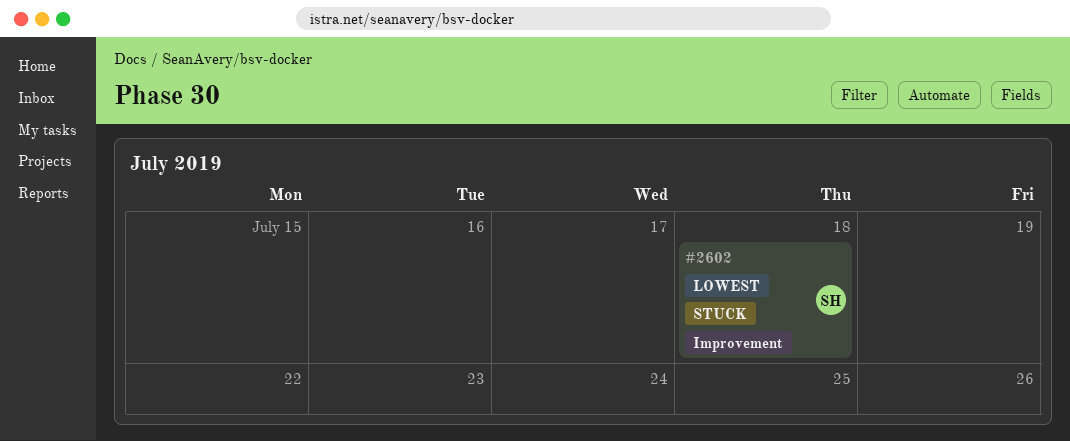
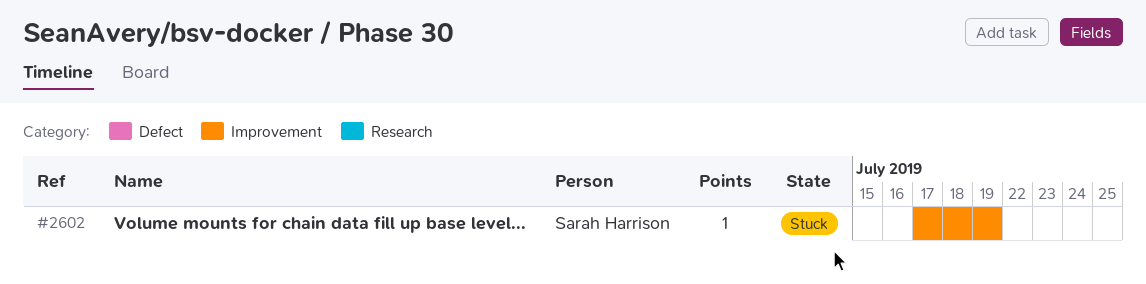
#2602, due: Jul 18 -> Jul 19

